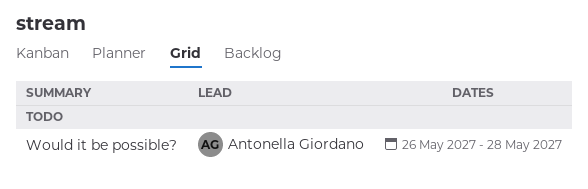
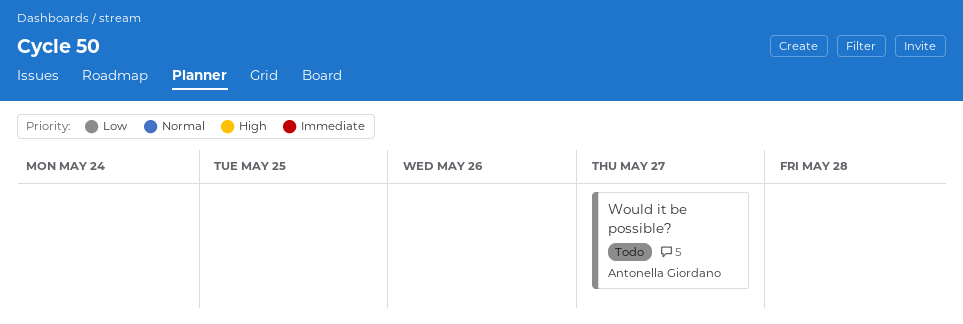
Would it be possible?, due: May 28 -> May 27

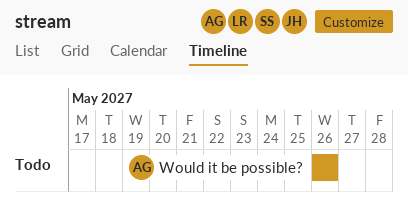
Would it be possible?, due: May 27 -> May 26

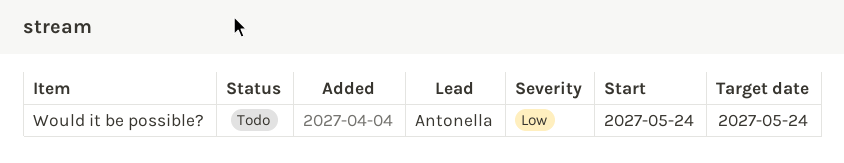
Would it be possible?, start: May 26 -> May 24
Would it be possible?, due: May 26 -> May 24

